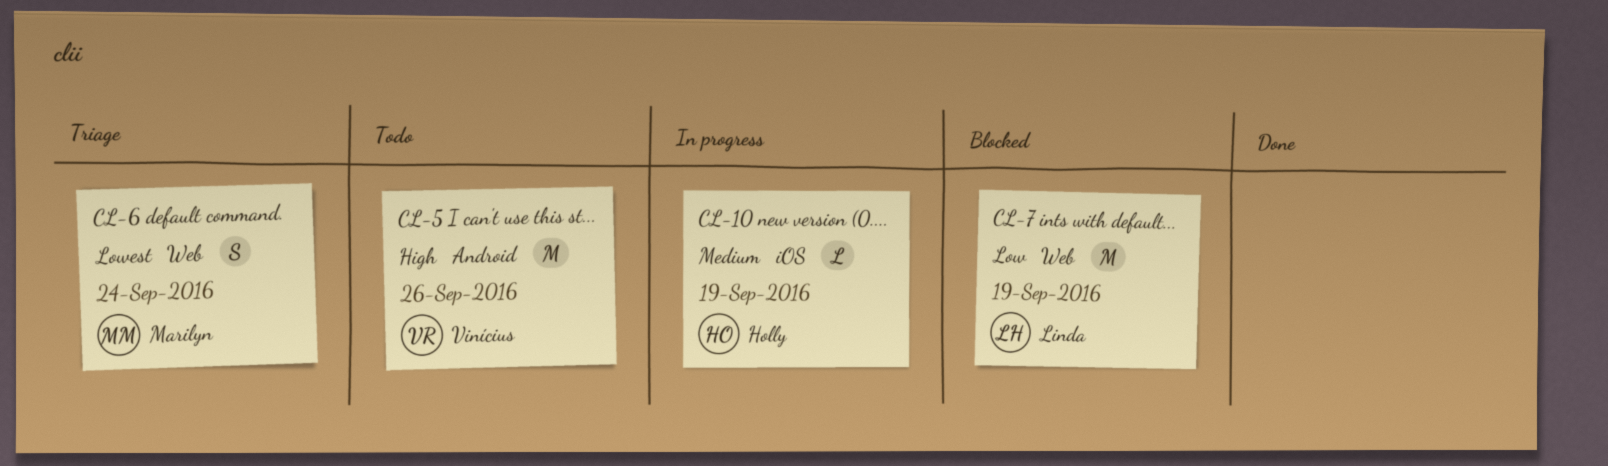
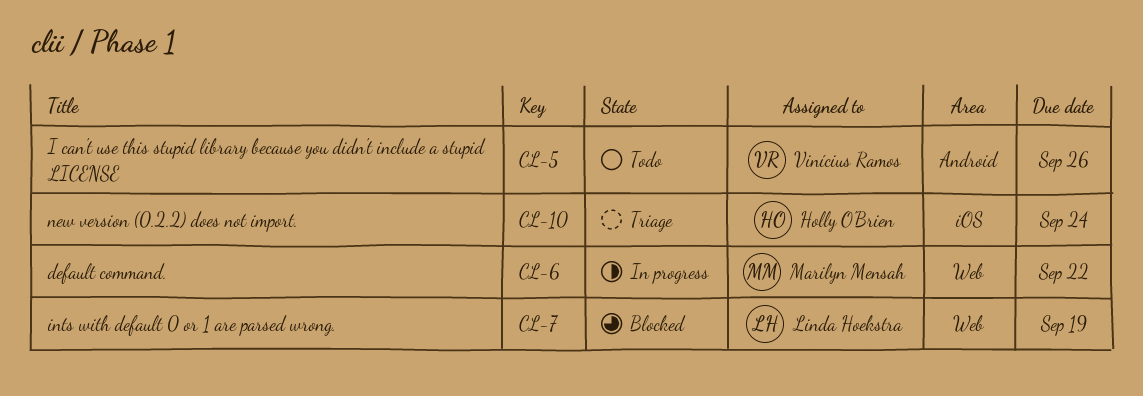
CL-6, status: Triage -> In progress
CL-6, due: Sep 24 -> Sep 22
CL-10, status: In progress -> Triage
CL-10, due: Sep 19 -> Sep 24

